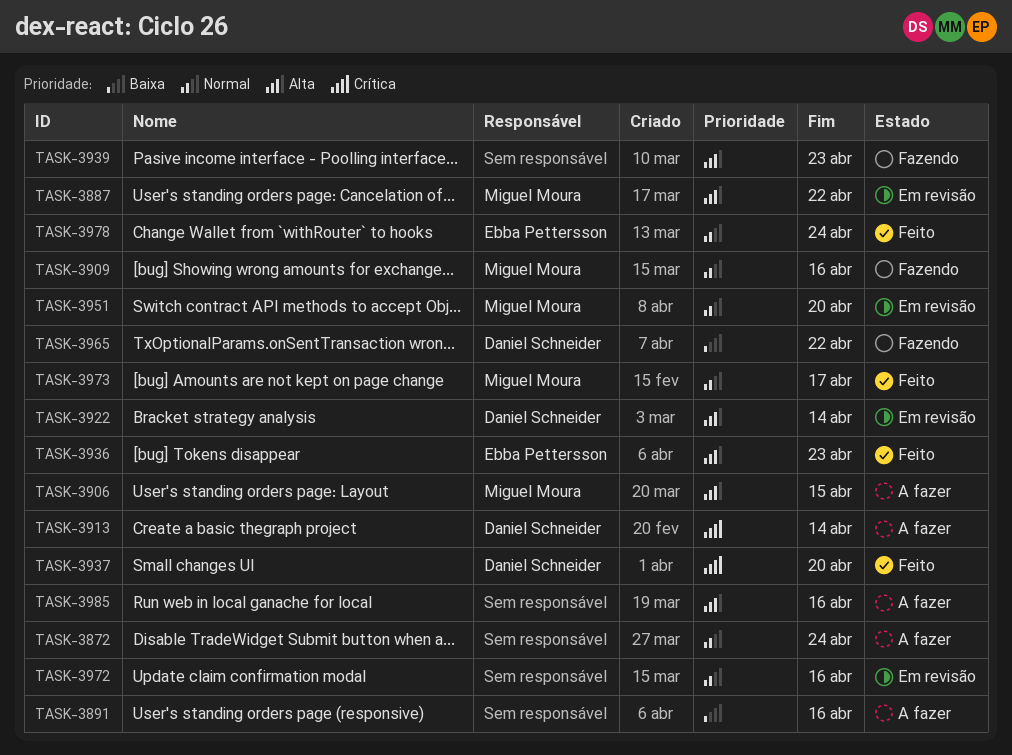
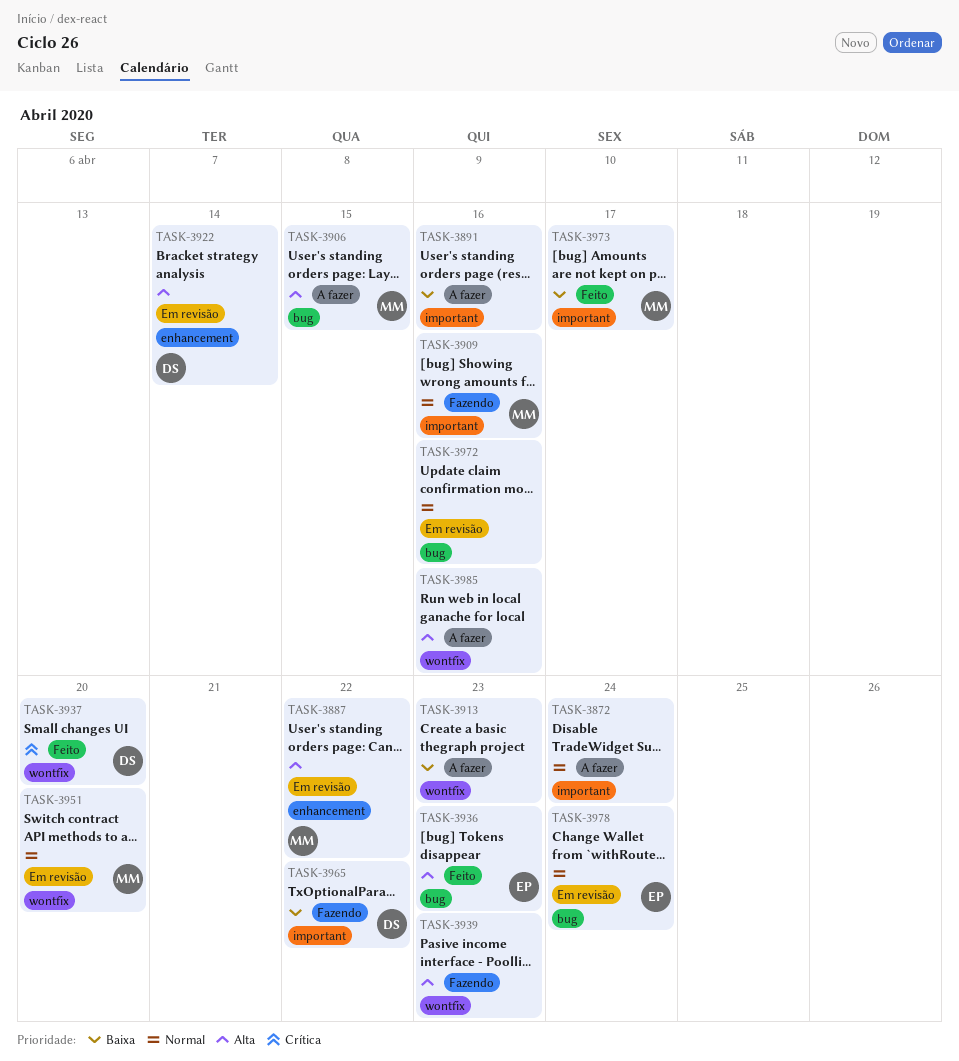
TASK-3913, owner: Daniel Schneider -> none
TASK-3913, priority: Crítica -> Baixa
TASK-3913, due: Apr 14 -> Apr 23
TASK-3973, priority: Normal -> Baixa
TASK-3978, status: Feito -> Em revisão

